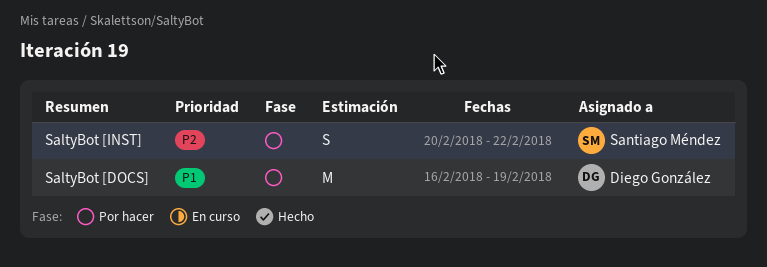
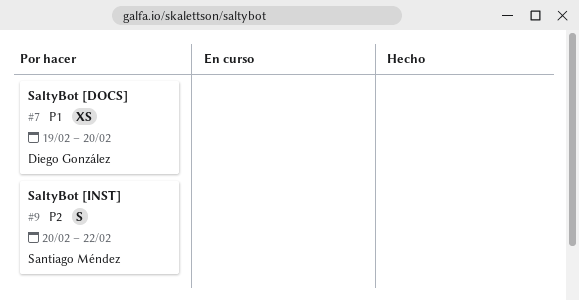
SaltyBot [DOCS], estimate: M -> XS
SaltyBot [DOCS], start: Feb 16 -> Feb 19
SaltyBot [DOCS], due: Feb 19 -> Feb 20

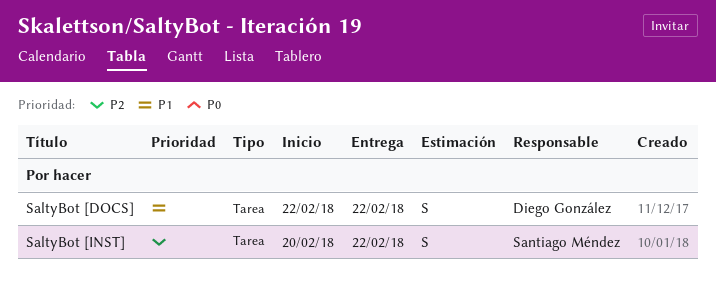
SaltyBot [DOCS], estimate: XS -> S
SaltyBot [DOCS], start: Feb 19 -> Feb 22
SaltyBot [DOCS], due: Feb 20 -> Feb 22

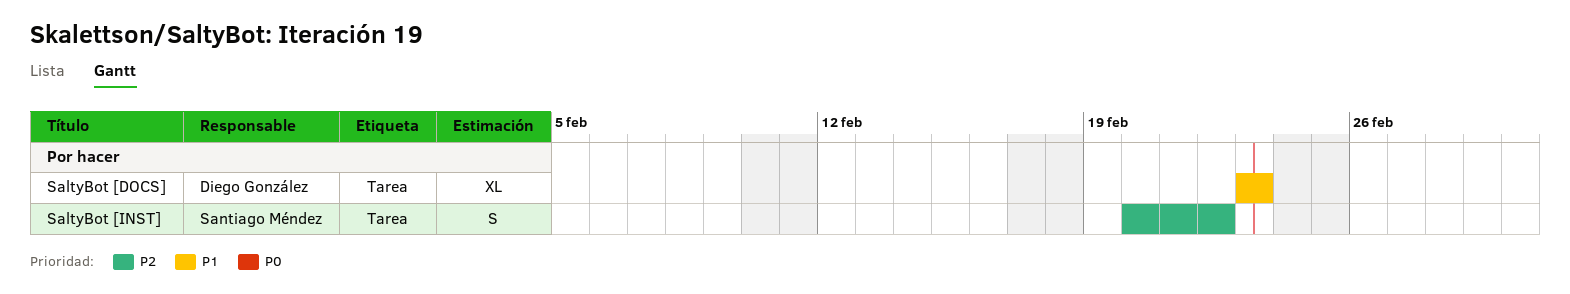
SaltyBot [DOCS], estimate: S -> XL
SaltyBot [DOCS], start: Feb 22 -> Feb 23
SaltyBot [DOCS], due: Feb 22 -> Feb 23

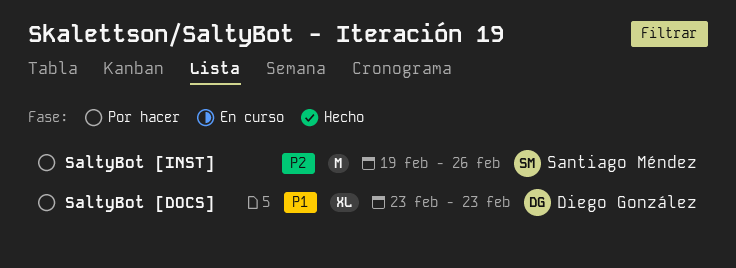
SaltyBot [INST], estimate: S -> M
SaltyBot [INST], start: Feb 20 -> Feb 19
SaltyBot [INST], due: Feb 22 -> Feb 26

